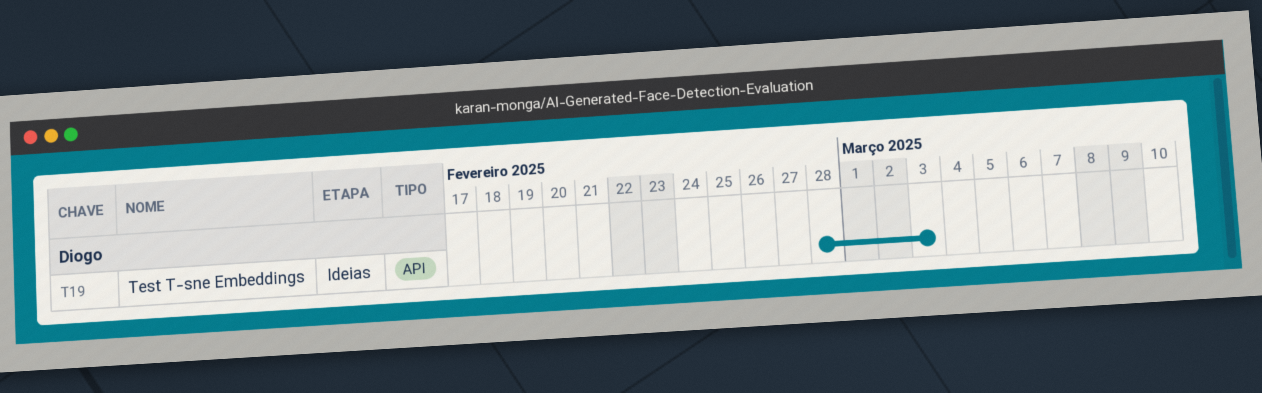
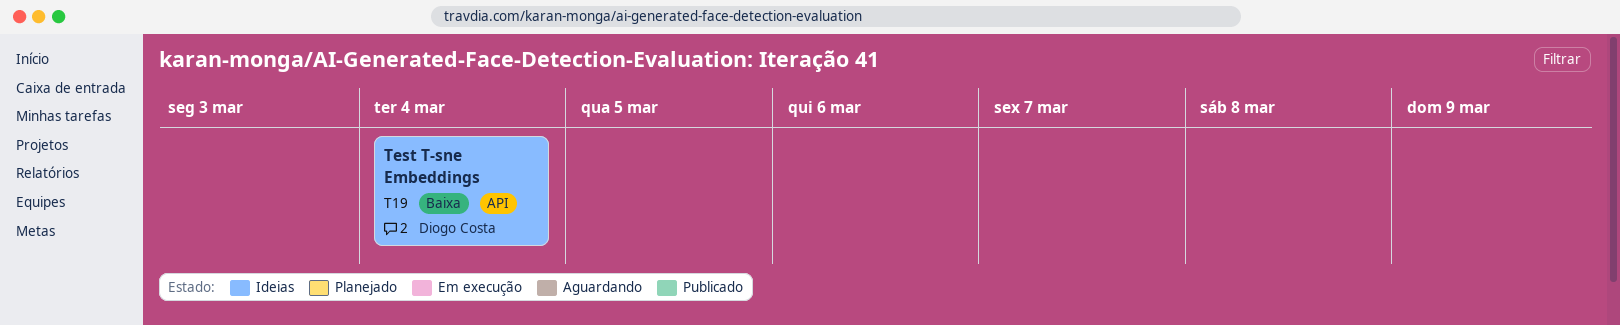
T19, due: Mar 3 -> Mar 4

